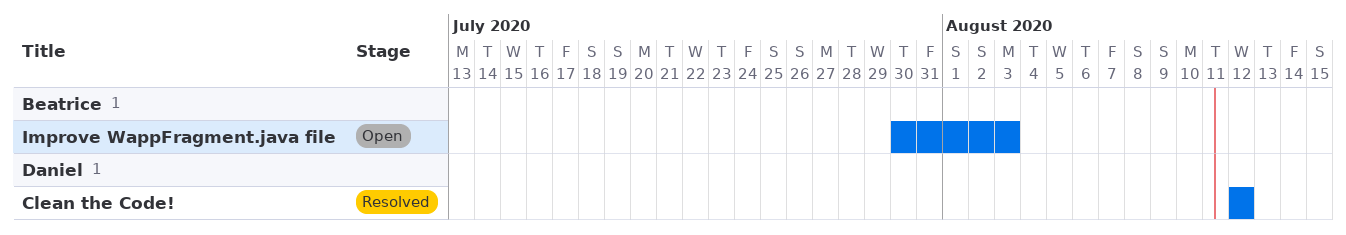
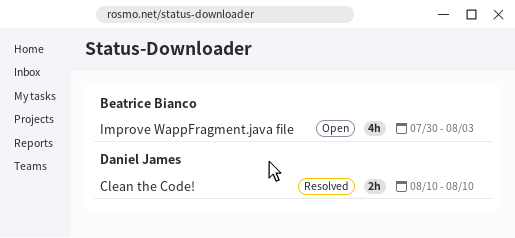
Clean the Code!, start: Aug 12 -> Aug 10
Clean the Code!, due: Aug 12 -> Aug 10

